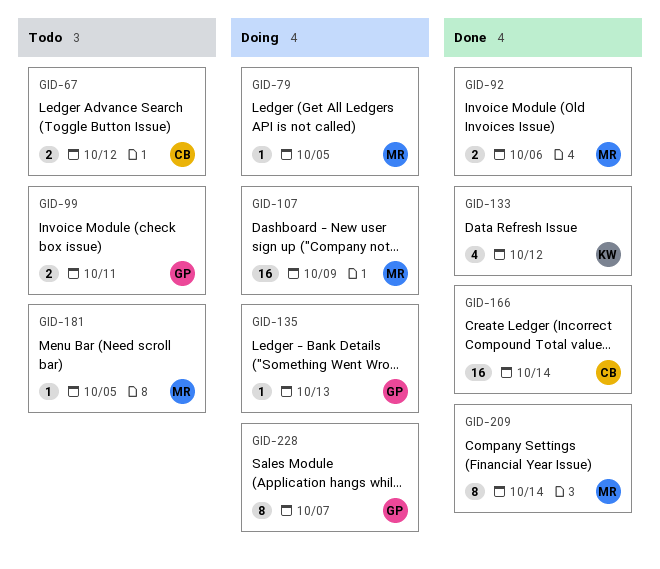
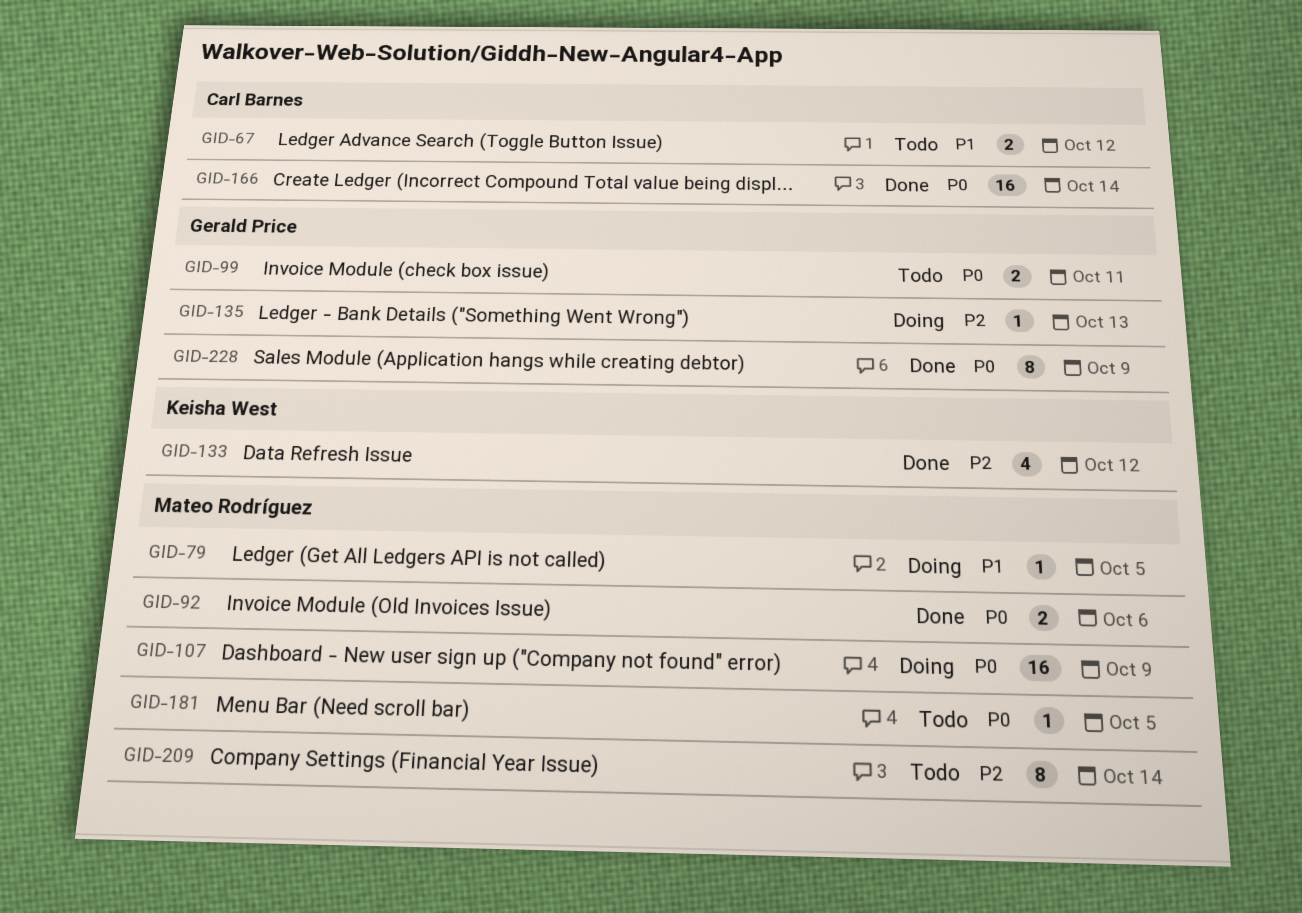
GID-209, status: Done -> Todo
GID-228, status: Doing -> Done
GID-228, due: Oct 7 -> Oct 9

